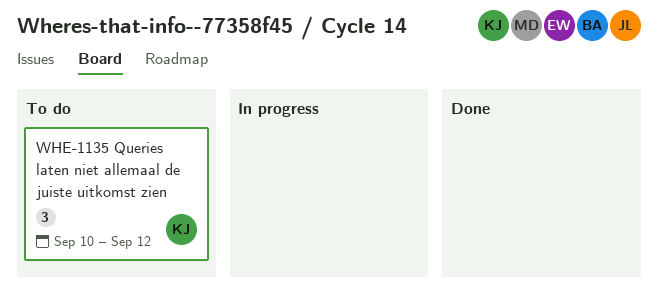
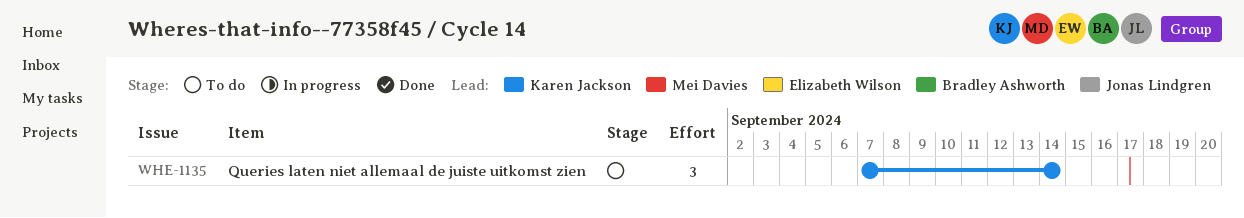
WHE-1135, start: Sep 10 -> Sep 7
WHE-1135, due: Sep 12 -> Sep 14

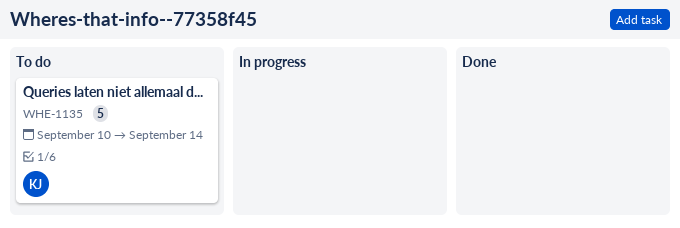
WHE-1135, estimate: 3 -> 5
WHE-1135, start: Sep 7 -> Sep 10

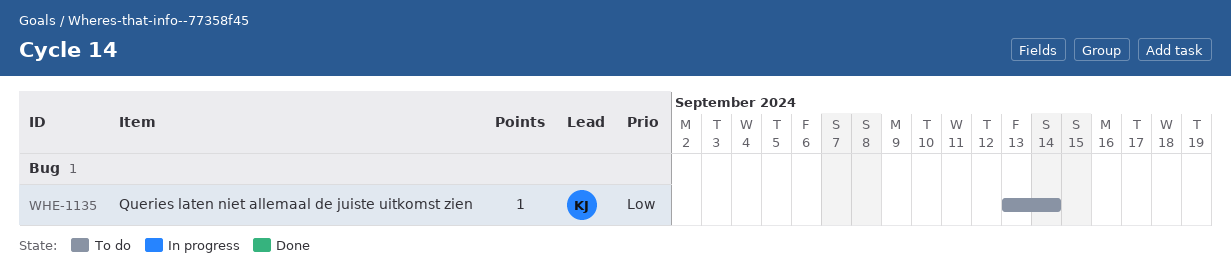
WHE-1135, estimate: 5 -> 1
WHE-1135, start: Sep 10 -> Sep 13

